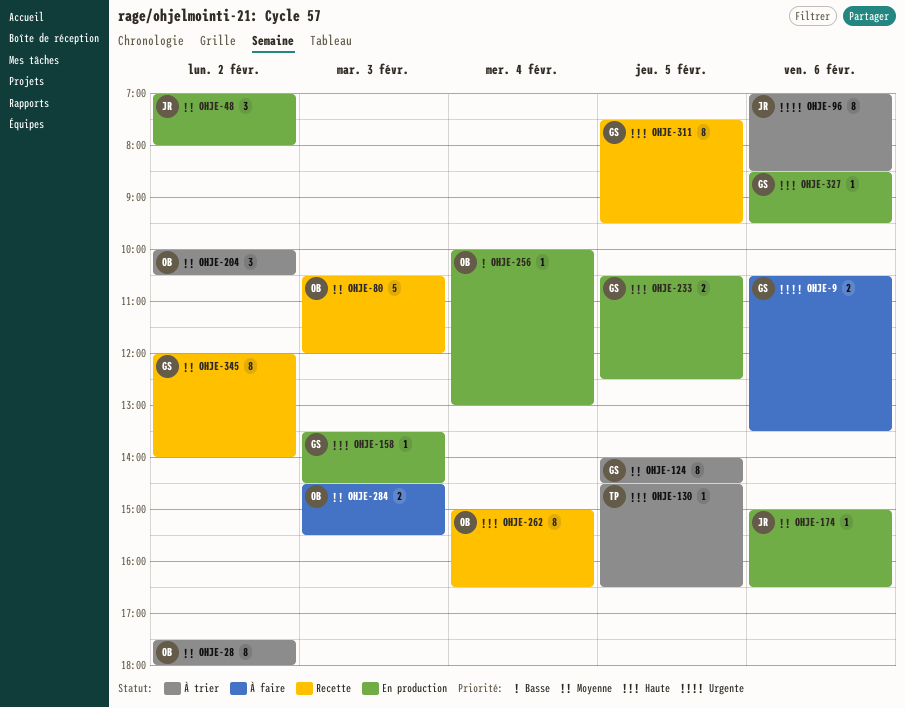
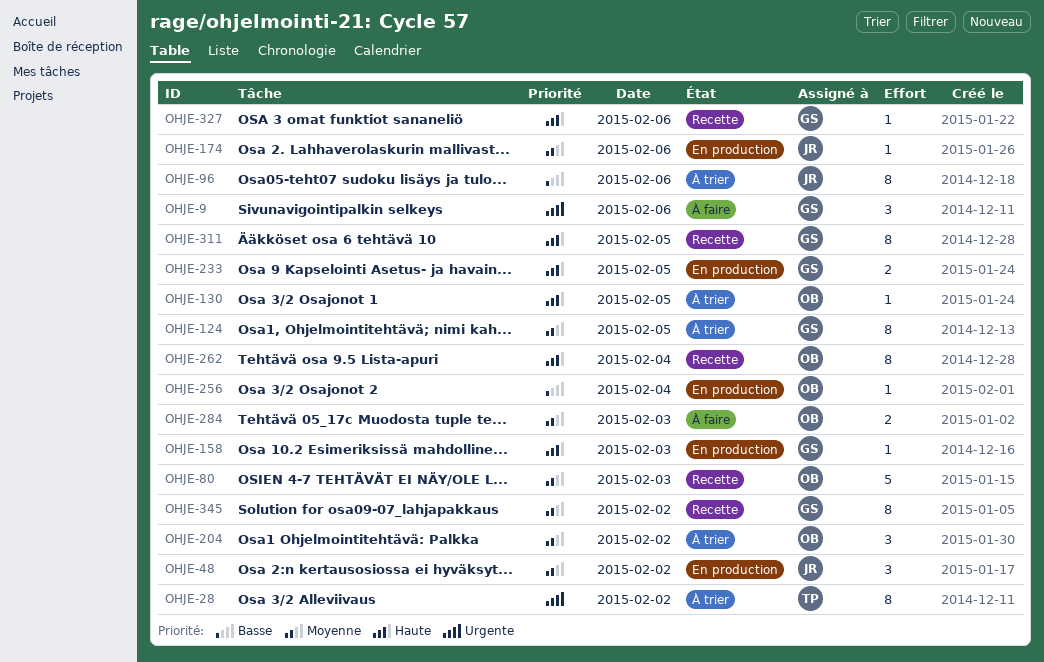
OHJE-9, estimate: 2 -> 3
OHJE-28, owner: OB -> TP
OHJE-28, priority: Moyenne -> Urgente
OHJE-96, priority: Urgente -> Basse
OHJE-130, owner: TP -> OB
OHJE-327, status: En production -> Recette

